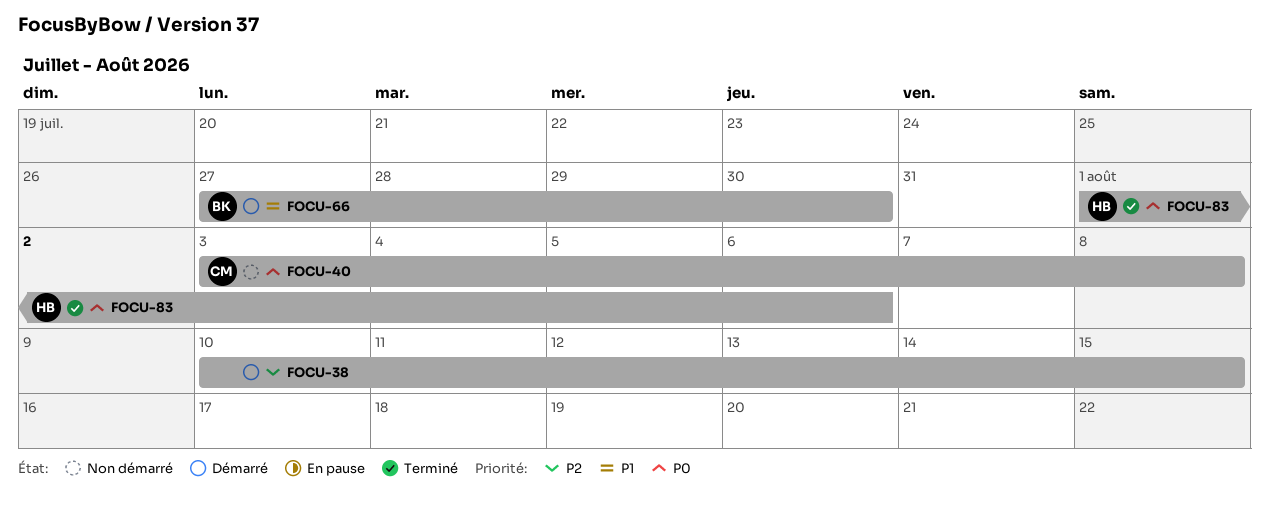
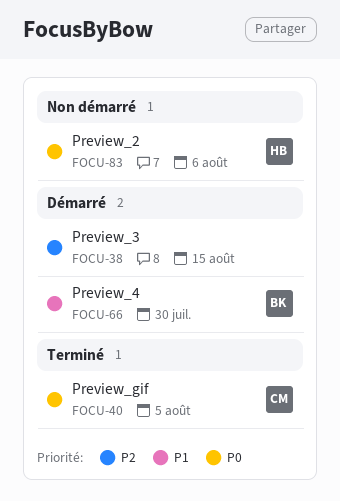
FOCU-40, status: Non démarré -> Terminé
FOCU-40, due: Aug 8 -> Aug 5
FOCU-83, status: Terminé -> Non démarré

